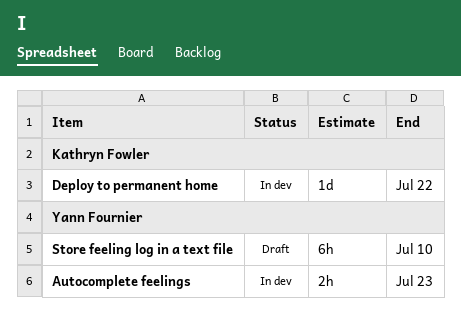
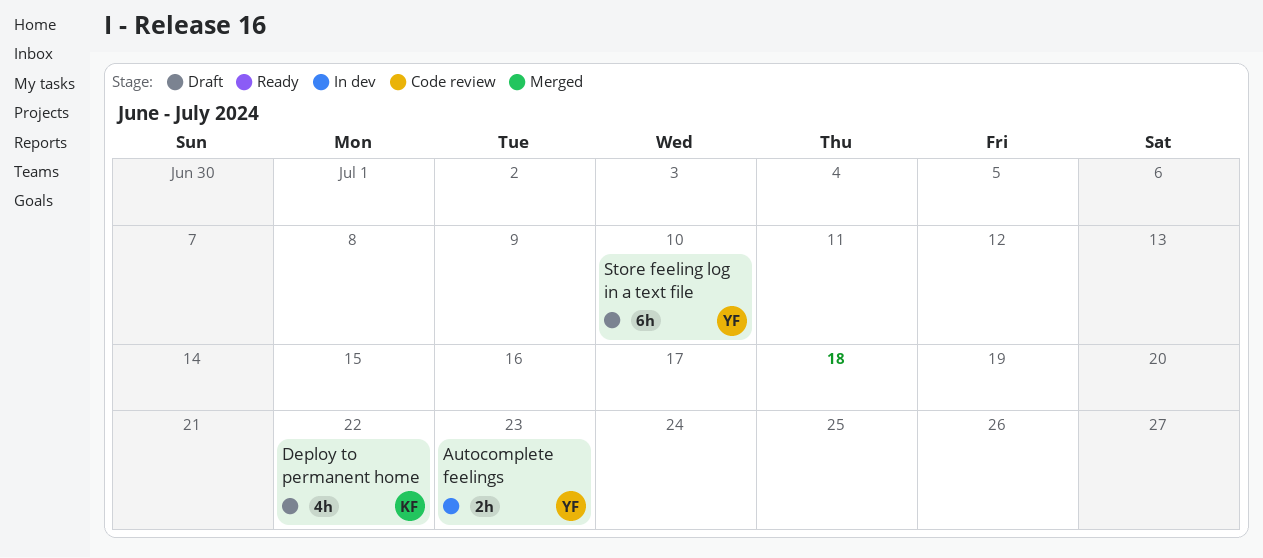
Deploy to permanent home, status: In dev -> Draft
Deploy to permanent home, estimate: 1d -> 4h

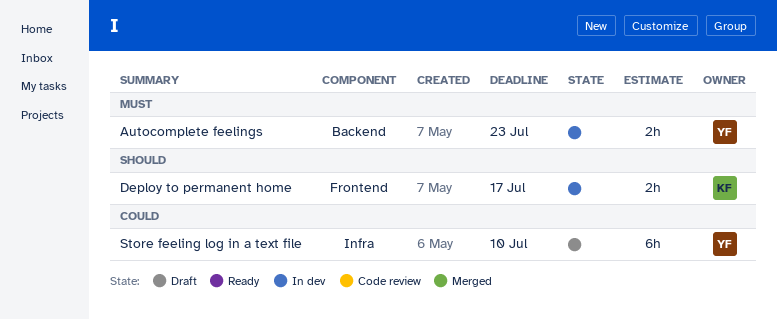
Deploy to permanent home, status: Draft -> In dev
Deploy to permanent home, estimate: 4h -> 2h
Deploy to permanent home, due: Jul 22 -> Jul 17

